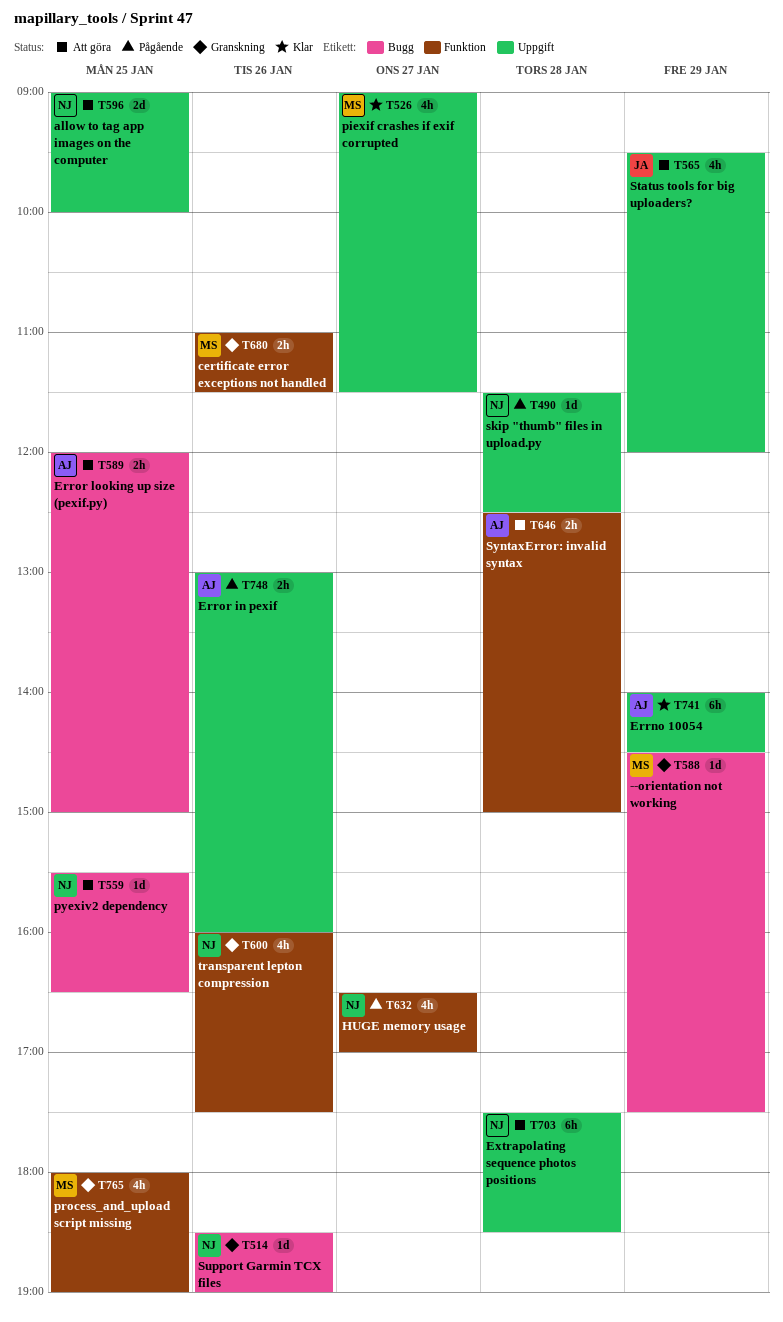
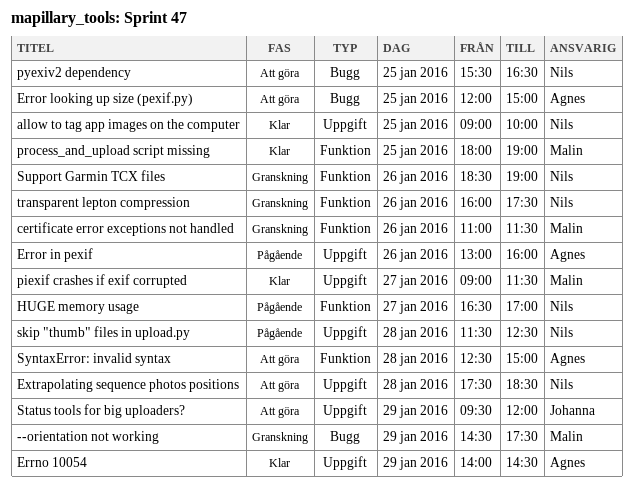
allow to tag app images on the computer, status: Att göra -> Klar
process_and_upload script missing, status: Granskning -> Klar
Support Garmin TCX files, label: Bugg -> Funktion

